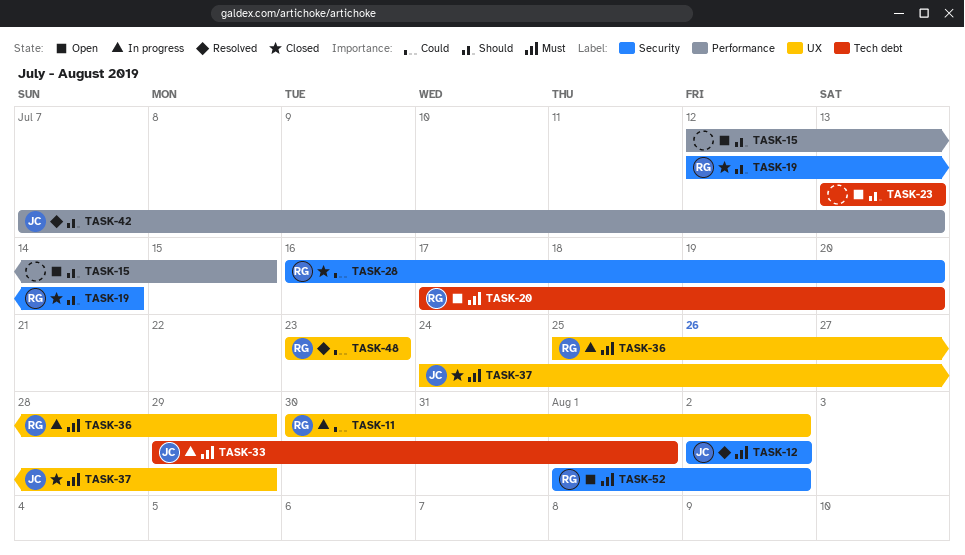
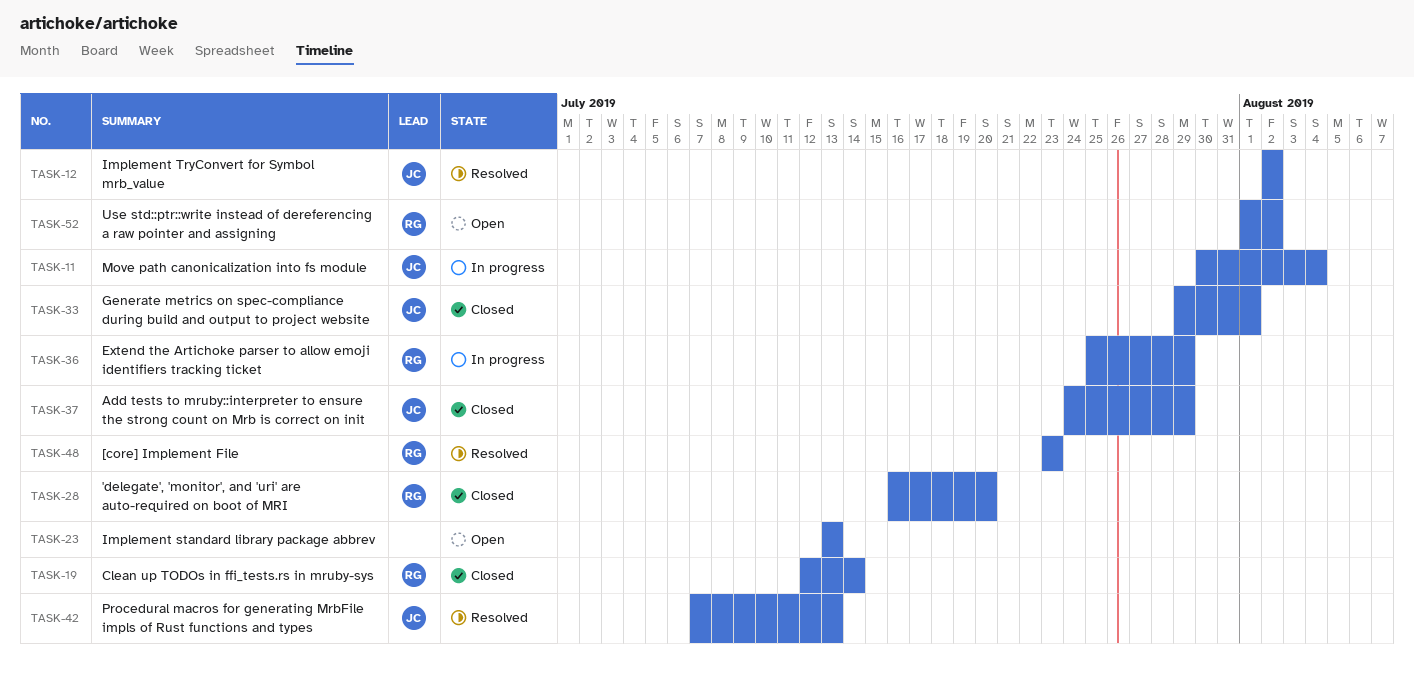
TASK-11, owner: RG -> JC
TASK-11, due: Aug 2 -> Aug 4
TASK-15: present -> none
TASK-20: present -> none
TASK-33, status: In progress -> Closed

